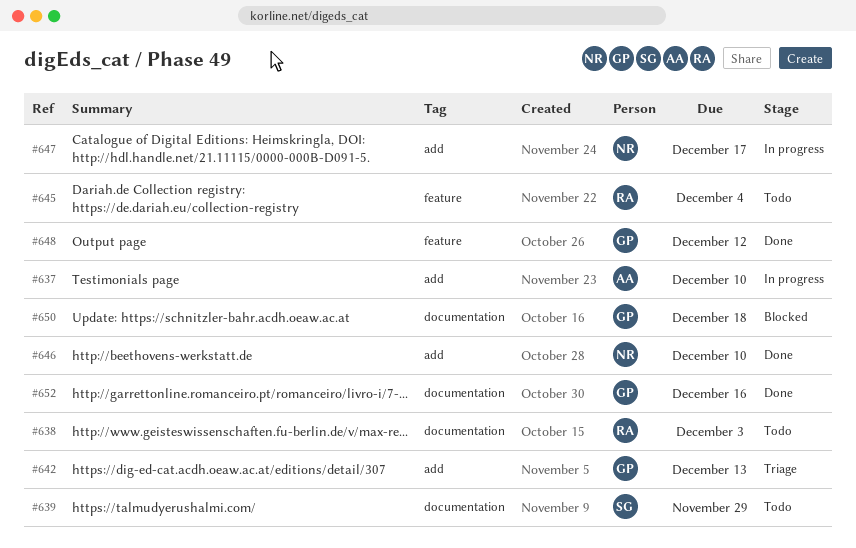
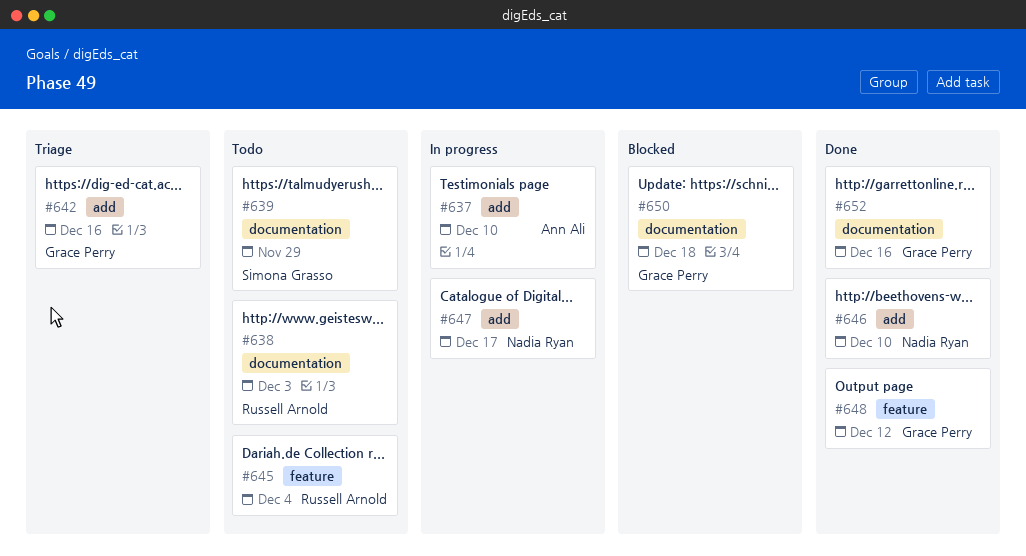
#642, due: Dec 13 -> Dec 16

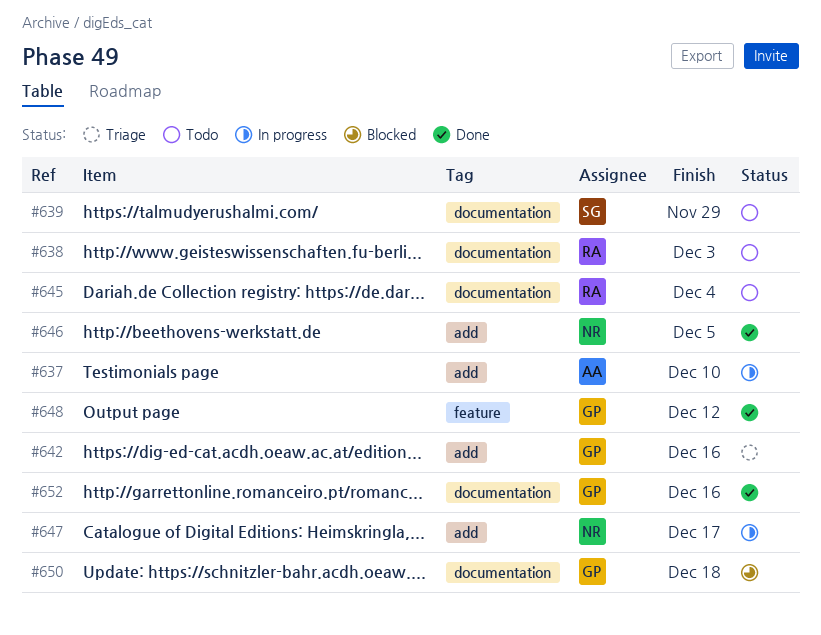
#645, label: feature -> documentation
#646, due: Dec 10 -> Dec 5

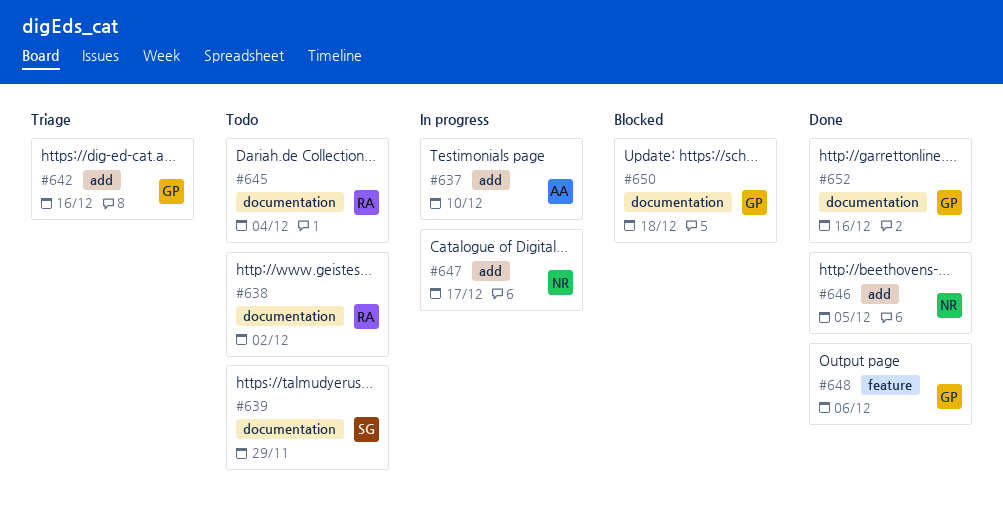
#638, due: Dec 3 -> Dec 2
#648, due: Dec 12 -> Dec 6

